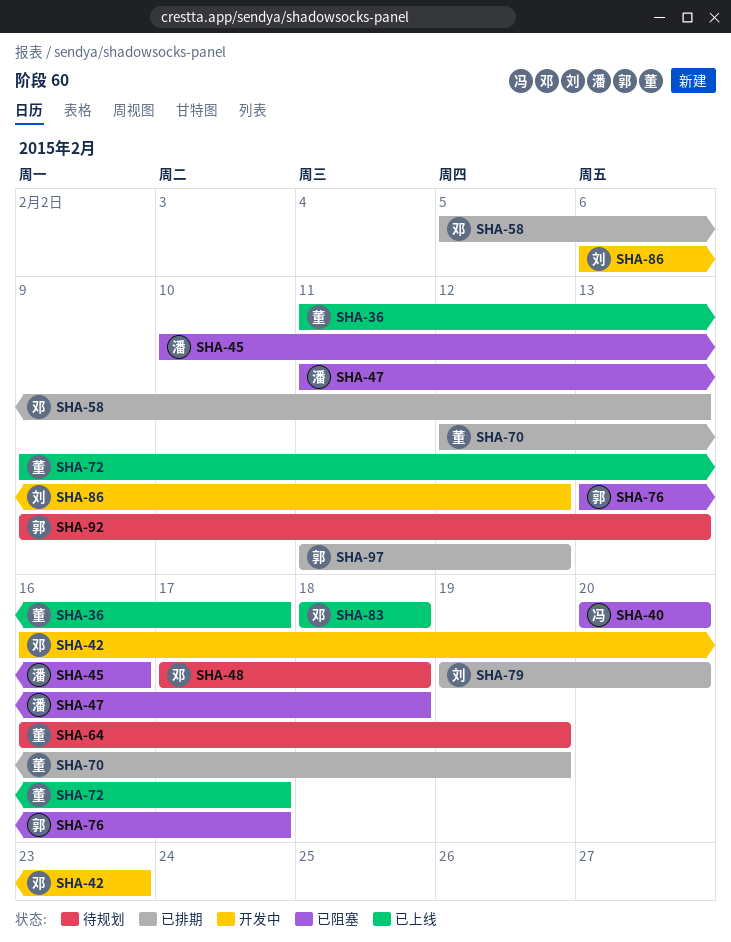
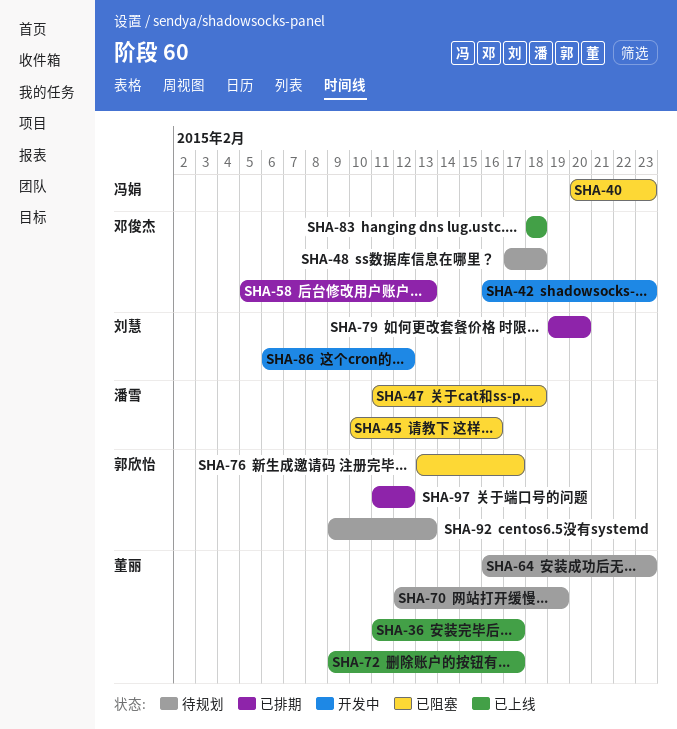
SHA-40, due: Feb 20 -> Feb 23
SHA-64, due: Feb 19 -> Feb 23
SHA-70, status: 已排期 -> 待规划

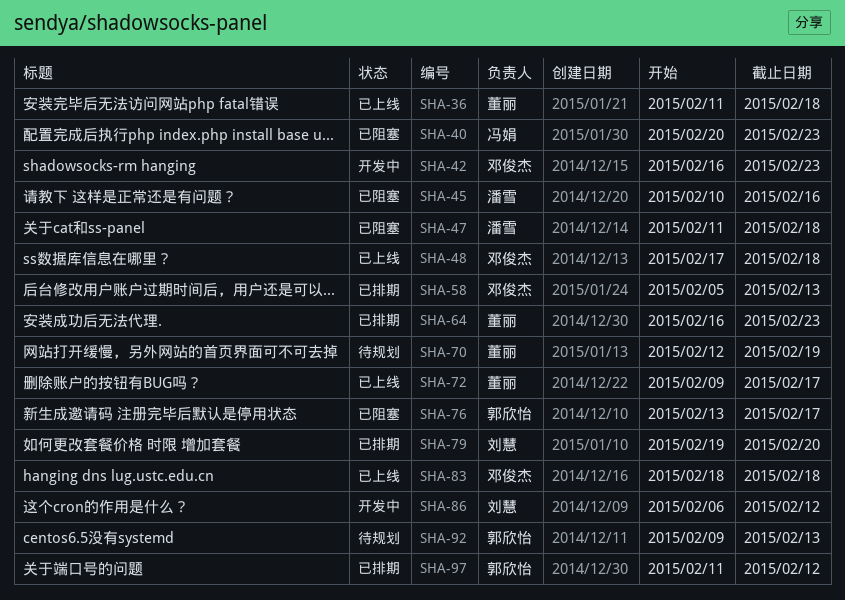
SHA-36, due: Feb 17 -> Feb 18
SHA-48, status: 待规划 -> 已上线
SHA-64, status: 待规划 -> 已排期

